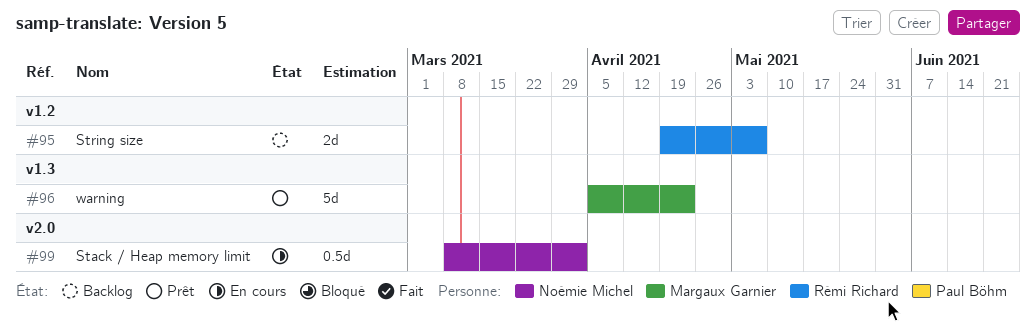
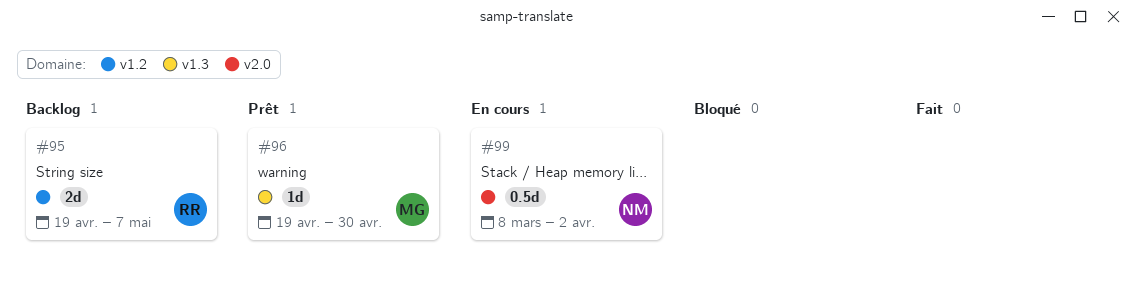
#96, estimate: 5d -> 1d
#96, start: Apr 5 -> Apr 19
#96, due: Apr 23 -> Apr 30

